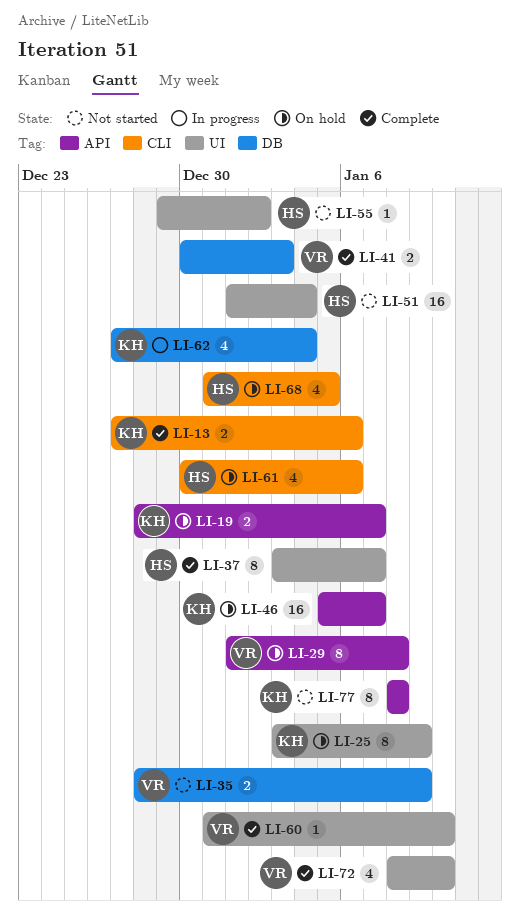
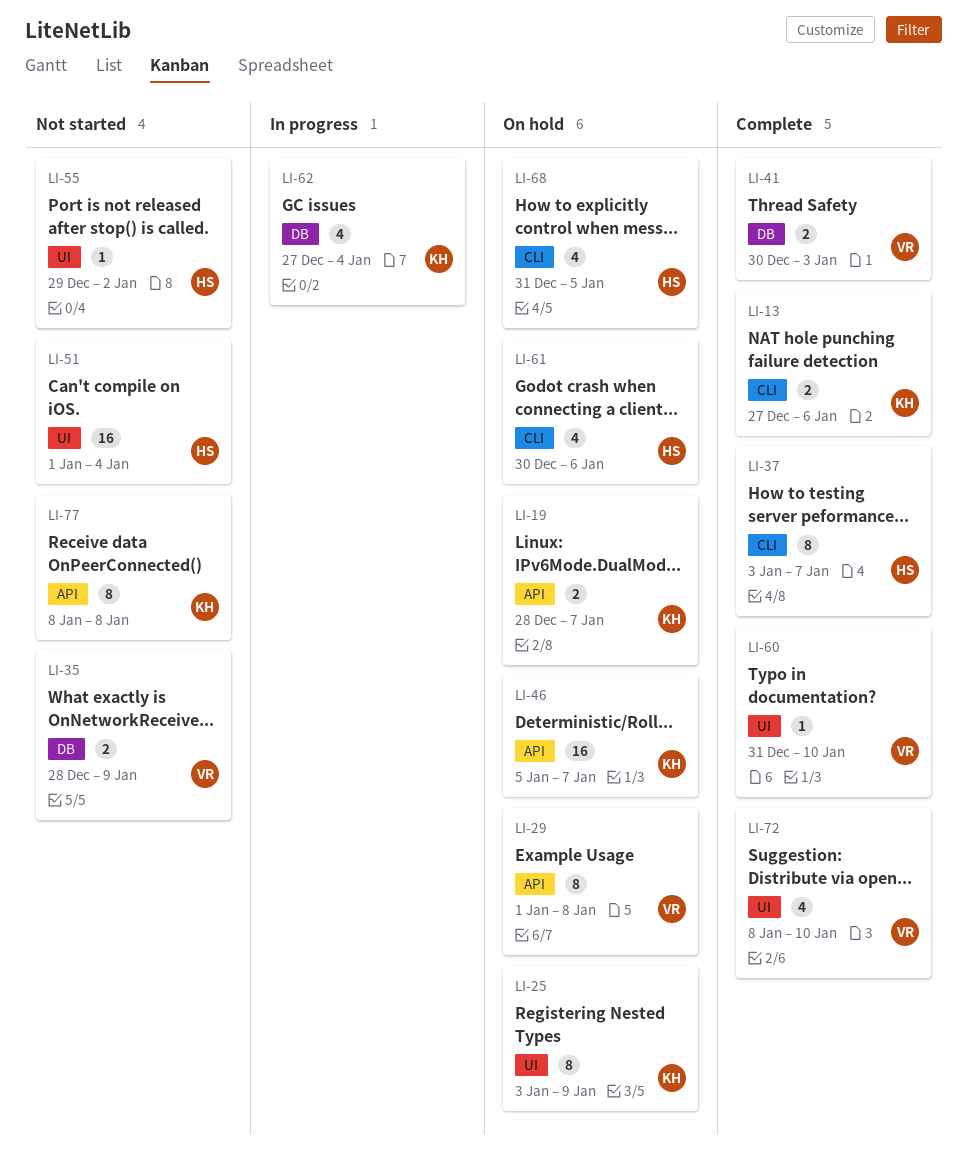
LI-37, label: UI -> CLI

